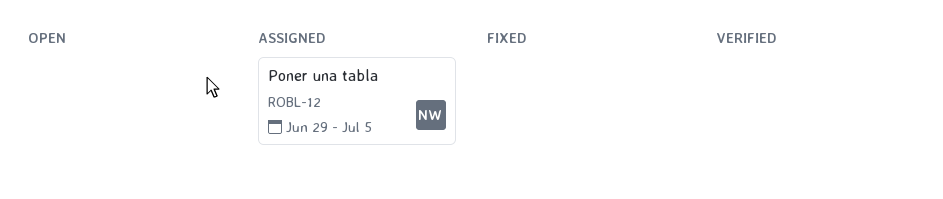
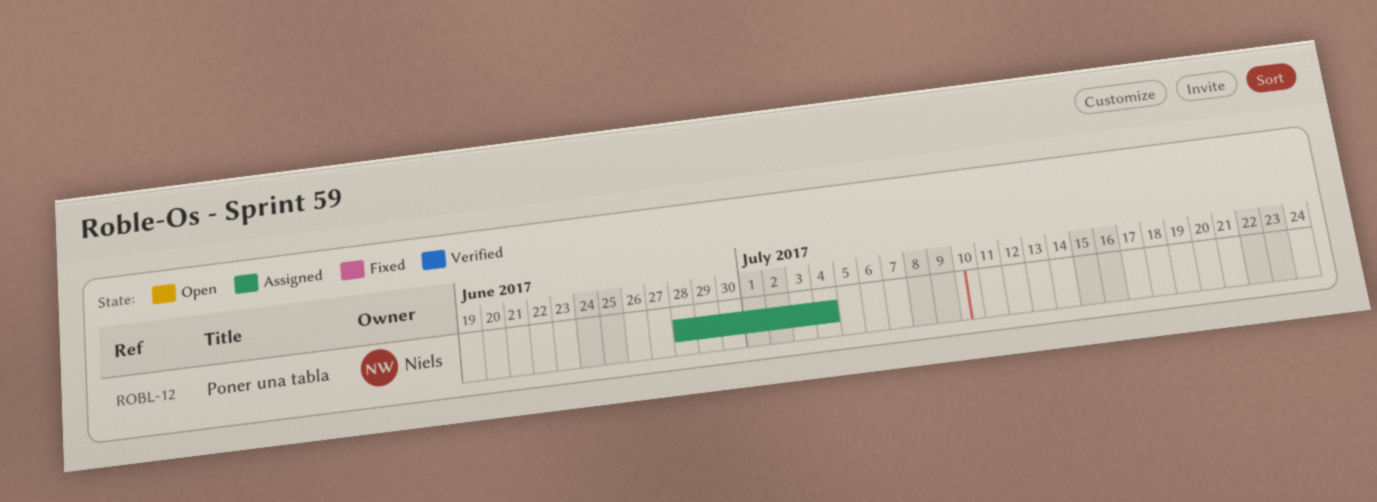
ROBL-12, start: Jun 29 -> Jun 28
ROBL-12, due: Jul 5 -> Jul 4

